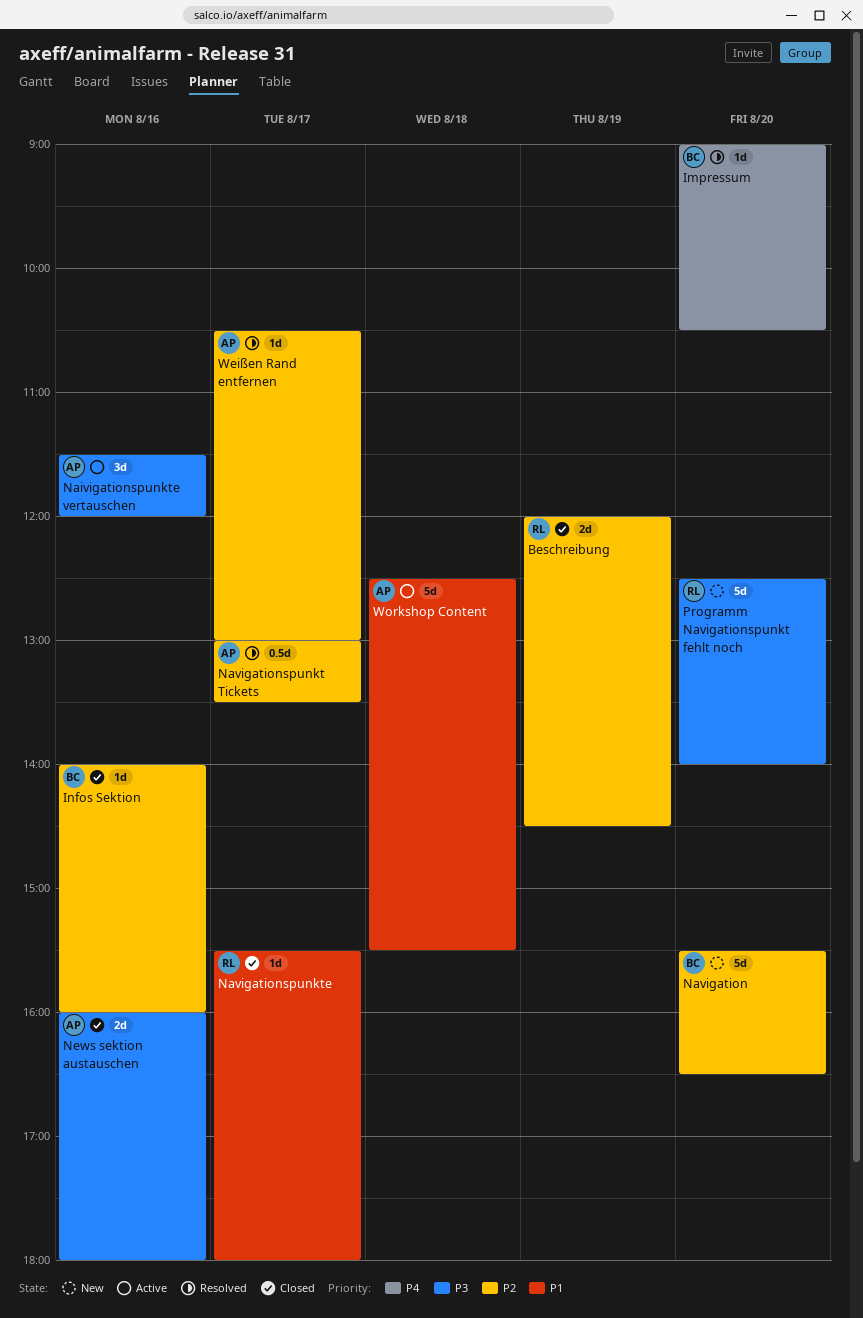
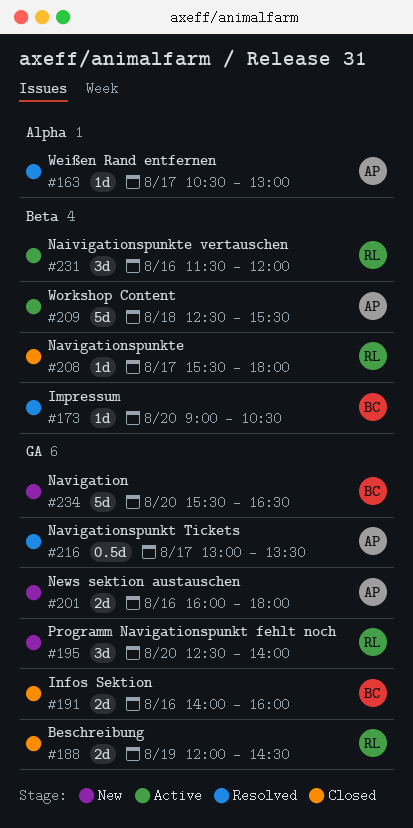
Infos Sektion, estimate: 1d -> 2d
Naivigationspunkte vertauschen, owner: AP -> RL
News sektion austauschen, status: Closed -> New
Programm Navigationspunkt fehlt noch, estimate: 5d -> 3d

